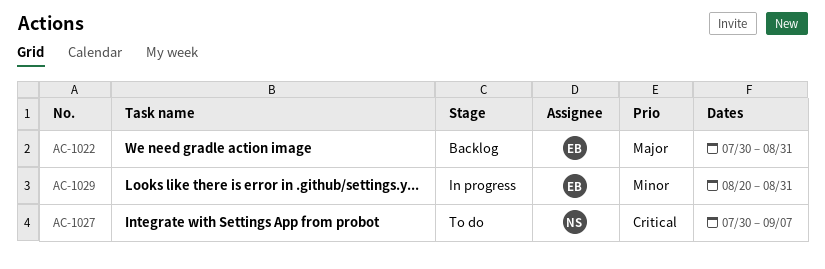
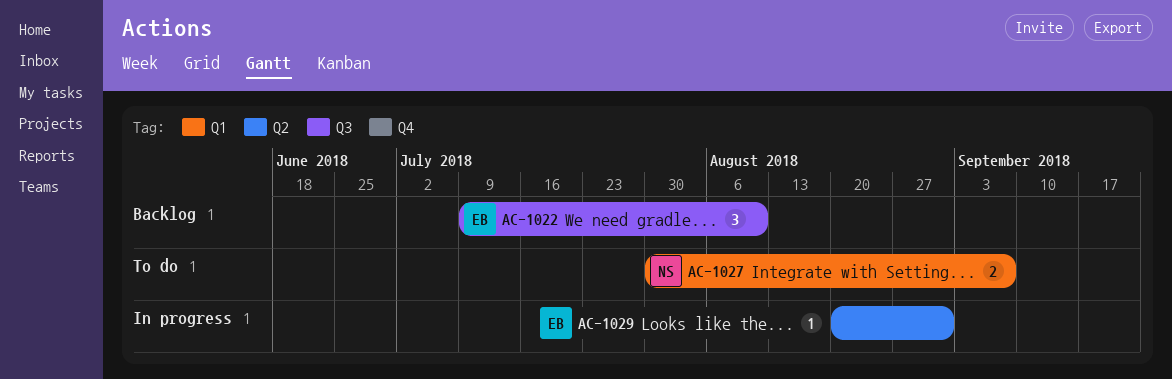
AC-1022, start: Jul 30 -> Jul 9
AC-1022, due: Aug 31 -> Aug 10

